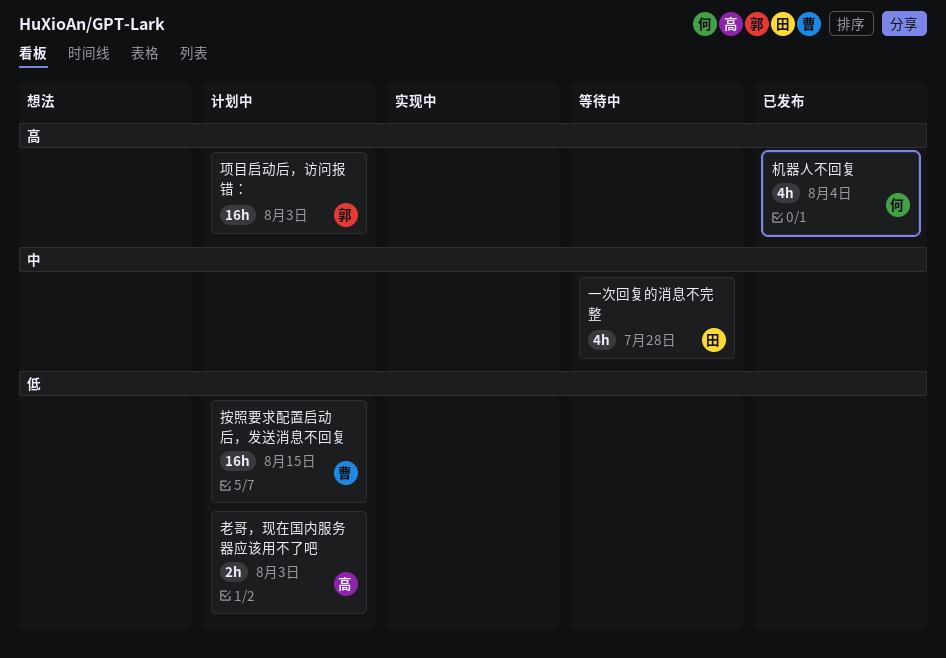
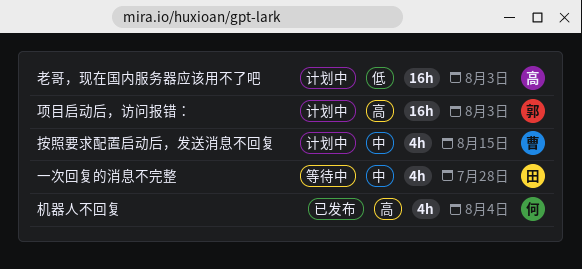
按照要求配置启动后，发送消息不回复, priority: 低 -> 中
按照要求配置启动后，发送消息不回复, estimate: 16h -> 4h
老哥，现在国内服务器应该用不了吧, estimate: 2h -> 16h

